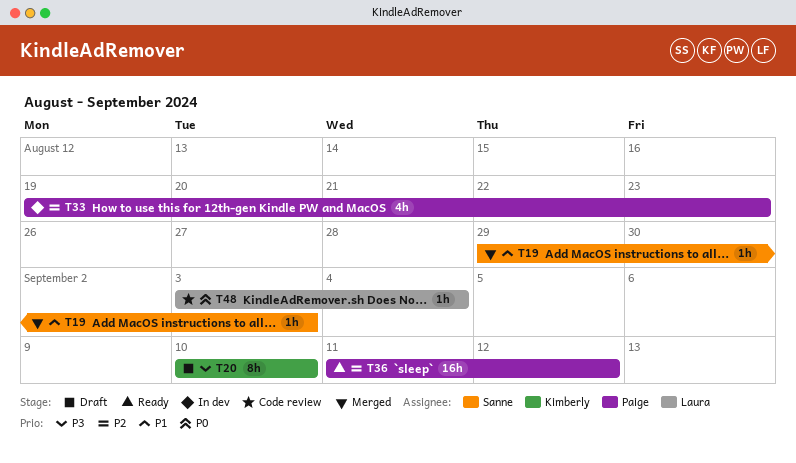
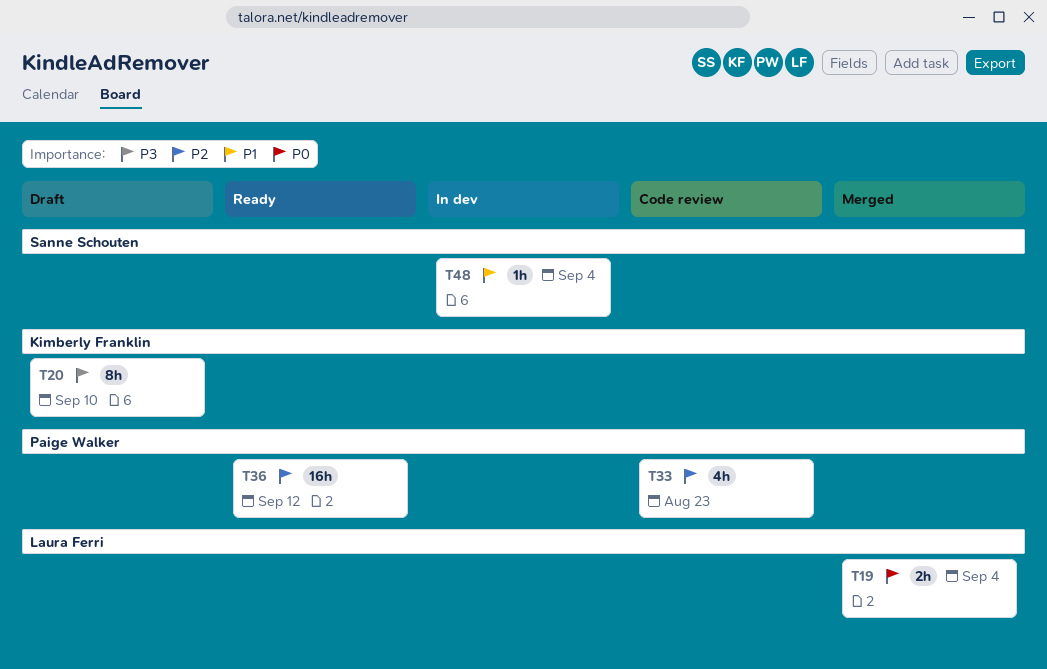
T19, owner: Sanne Schouten -> Laura Ferri
T19, priority: P1 -> P0
T19, estimate: 1h -> 2h
T19, due: Sep 3 -> Sep 4
T33, status: In dev -> Code review
T48, status: Code review -> In dev
T48, owner: Laura Ferri -> Sanne Schouten
T48, priority: P0 -> P1

